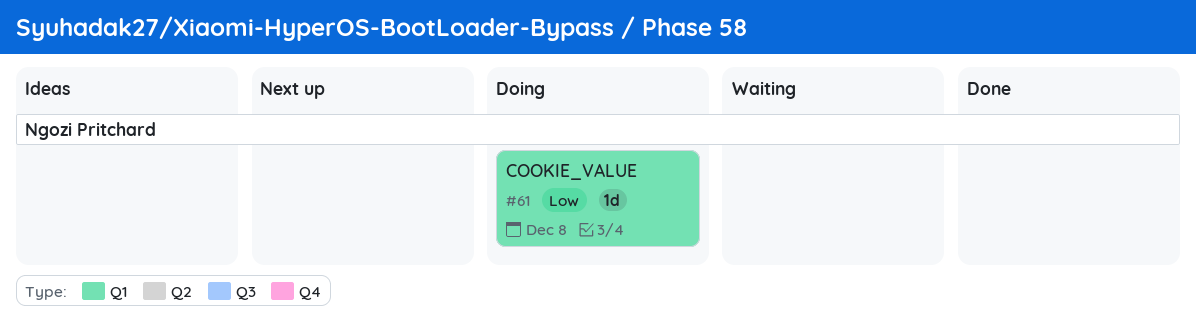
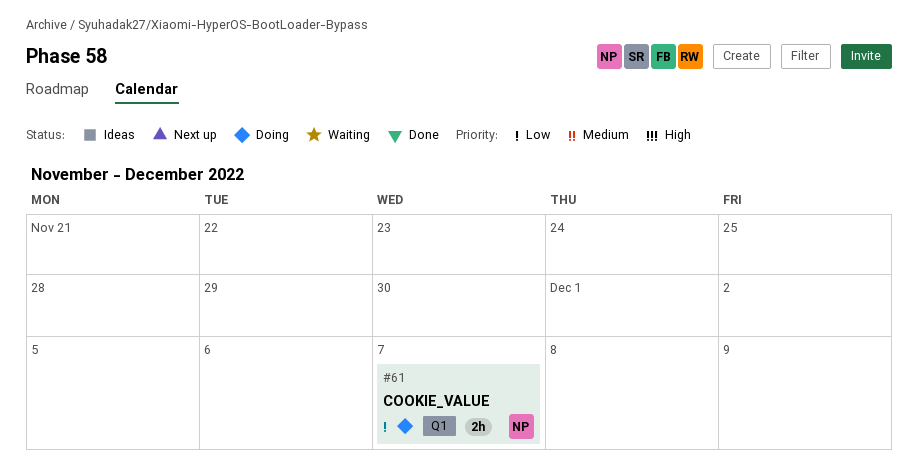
#61, estimate: 1d -> 2h
#61, due: Dec 8 -> Dec 7

